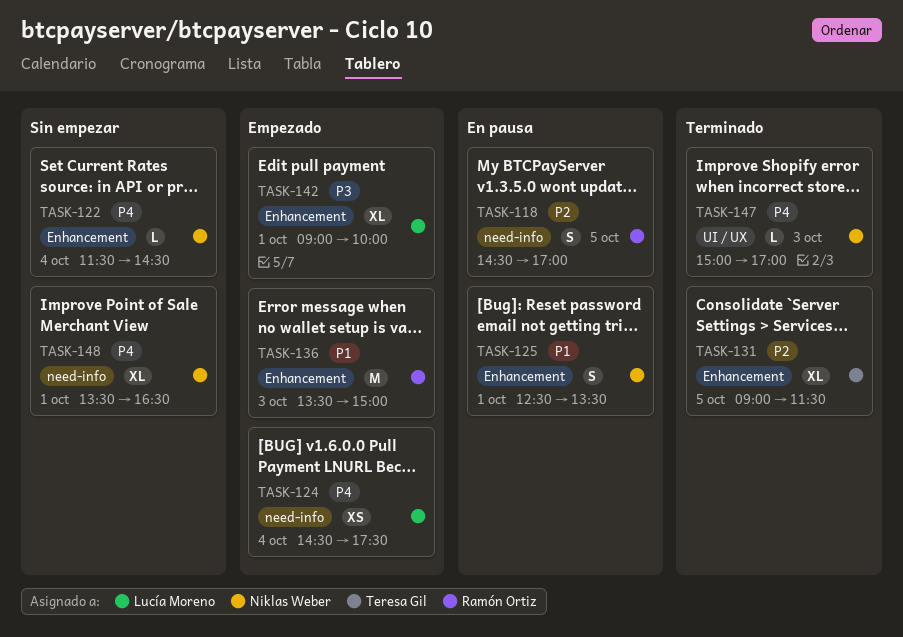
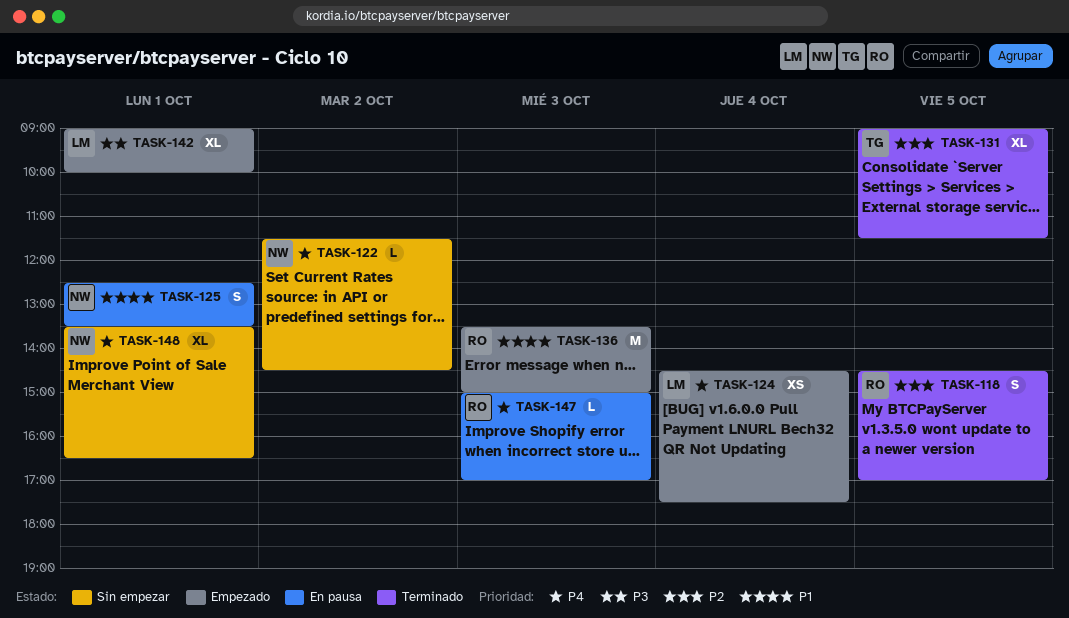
TASK-118, status: En pausa -> Terminado
TASK-122, day: Oct 4 -> Oct 2
TASK-147, status: Terminado -> En pausa
TASK-147, owner: Niklas Weber -> Ramón Ortiz

